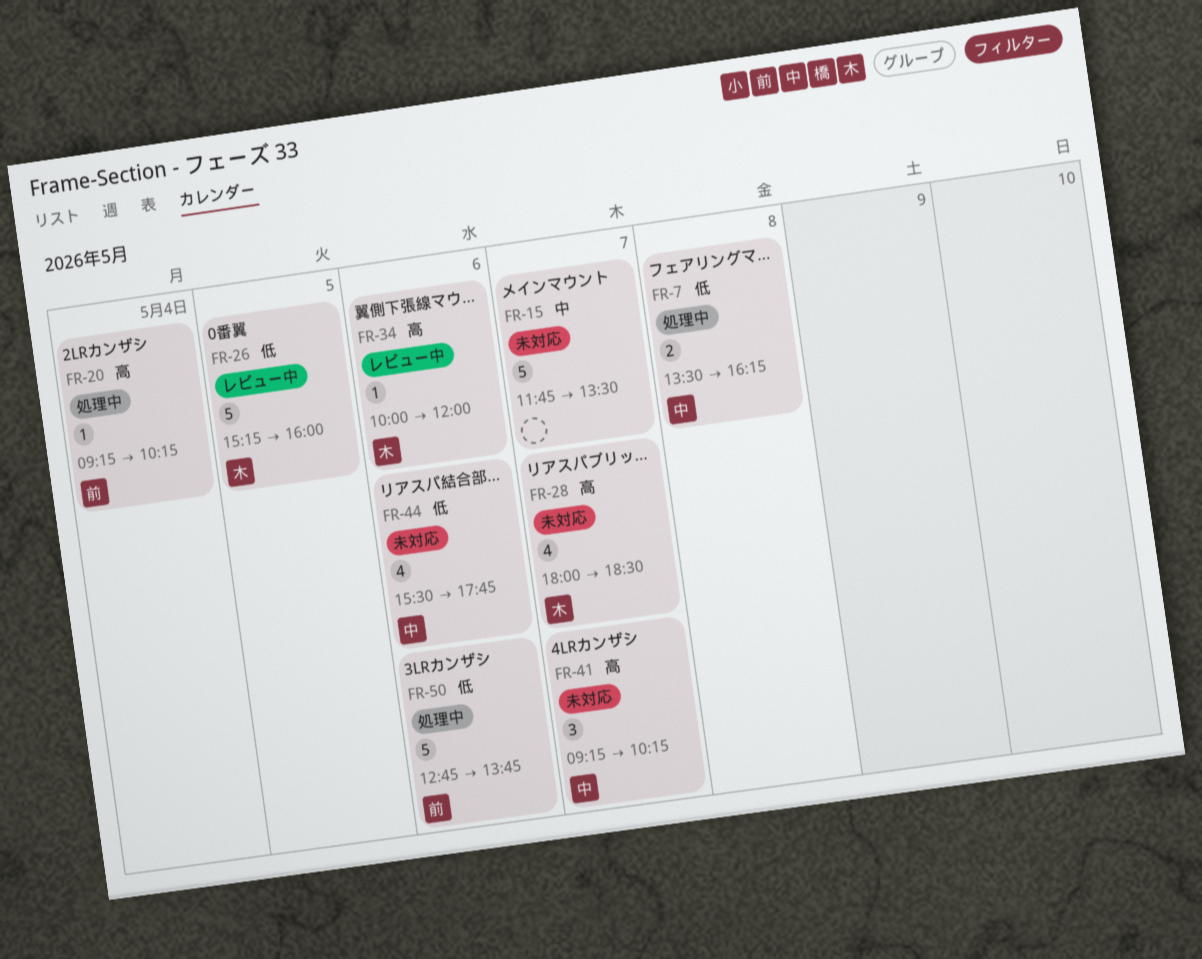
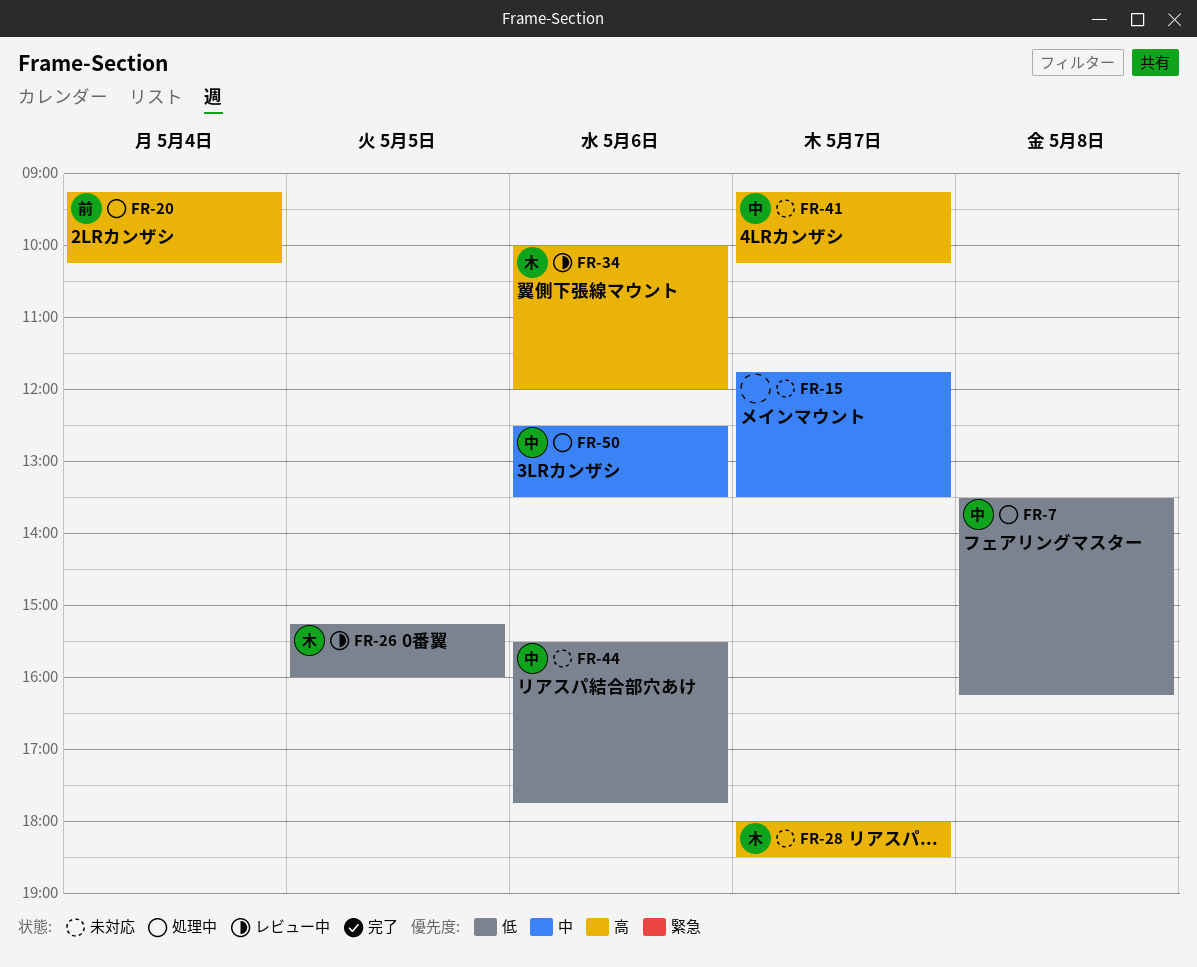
FR-50, owner: 前 -> 中
FR-50, priority: 低 -> 中
FR-50, begins: 12:45 -> 12:30
FR-50, ends: 13:45 -> 13:30

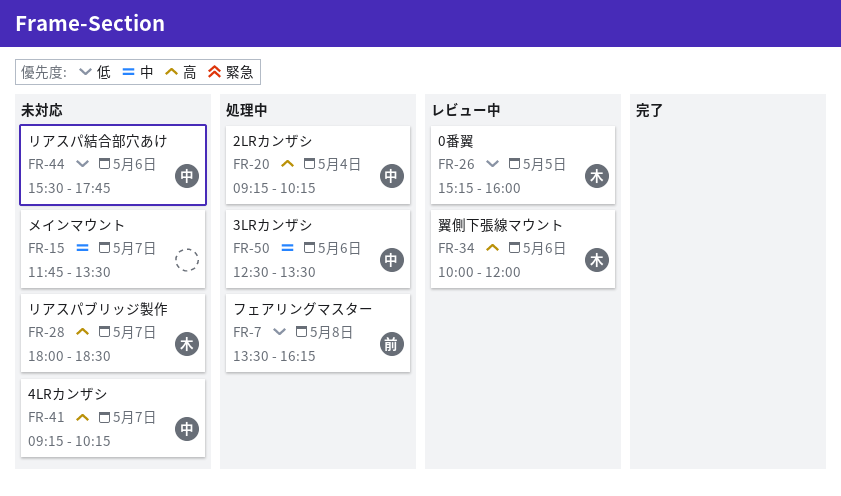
FR-7, owner: 中 -> 前
FR-20, owner: 前 -> 中

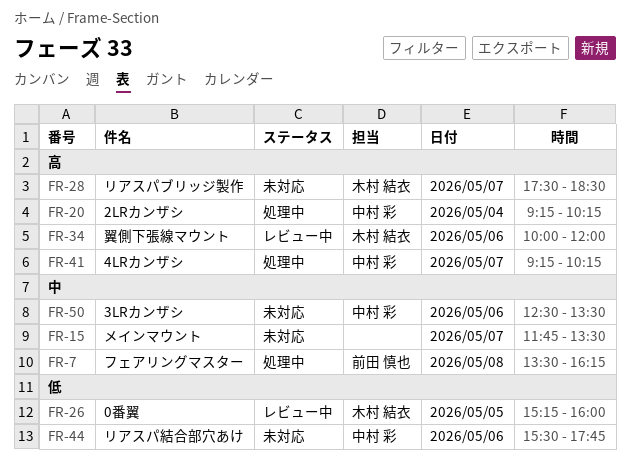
FR-7, priority: 低 -> 中
FR-28, begins: 18:00 -> 17:30
FR-41, status: 未対応 -> 処理中
FR-50, status: 処理中 -> 未対応

